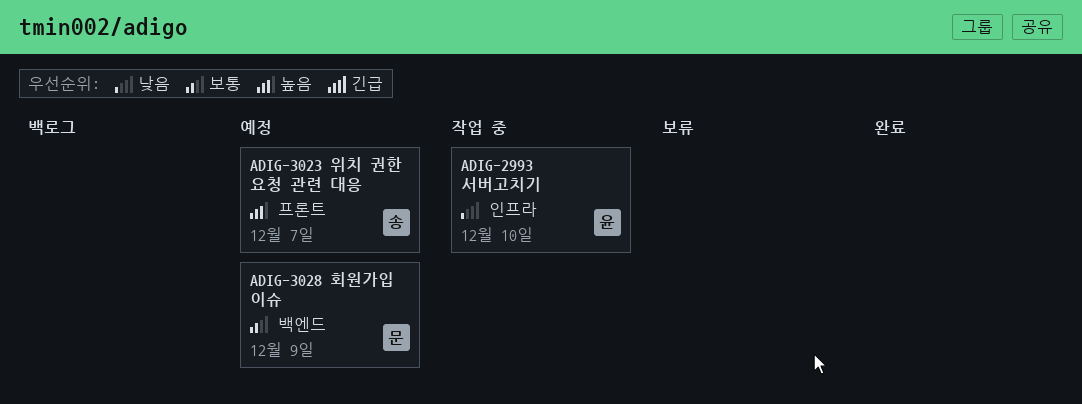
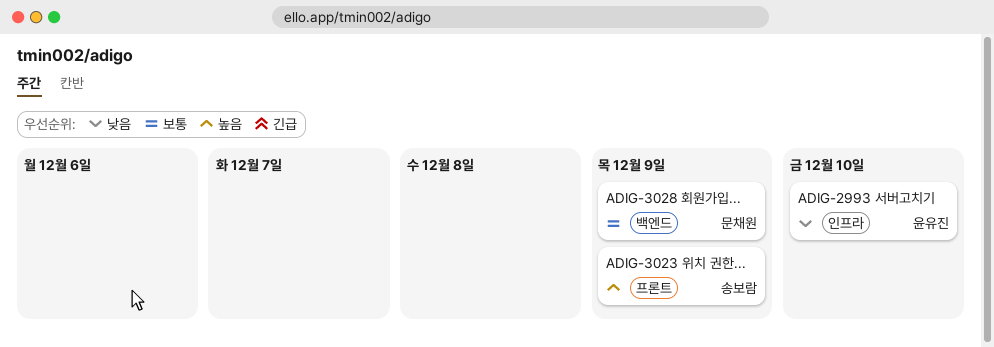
ADIG-3023, due: Dec 7 -> Dec 9

